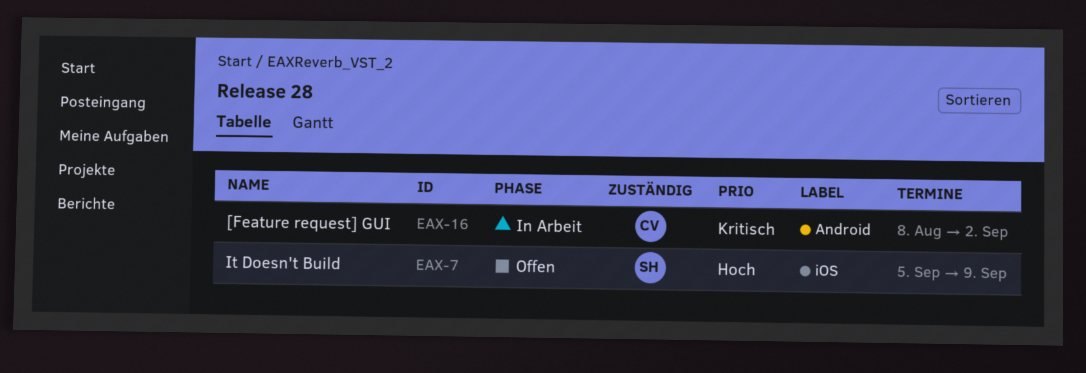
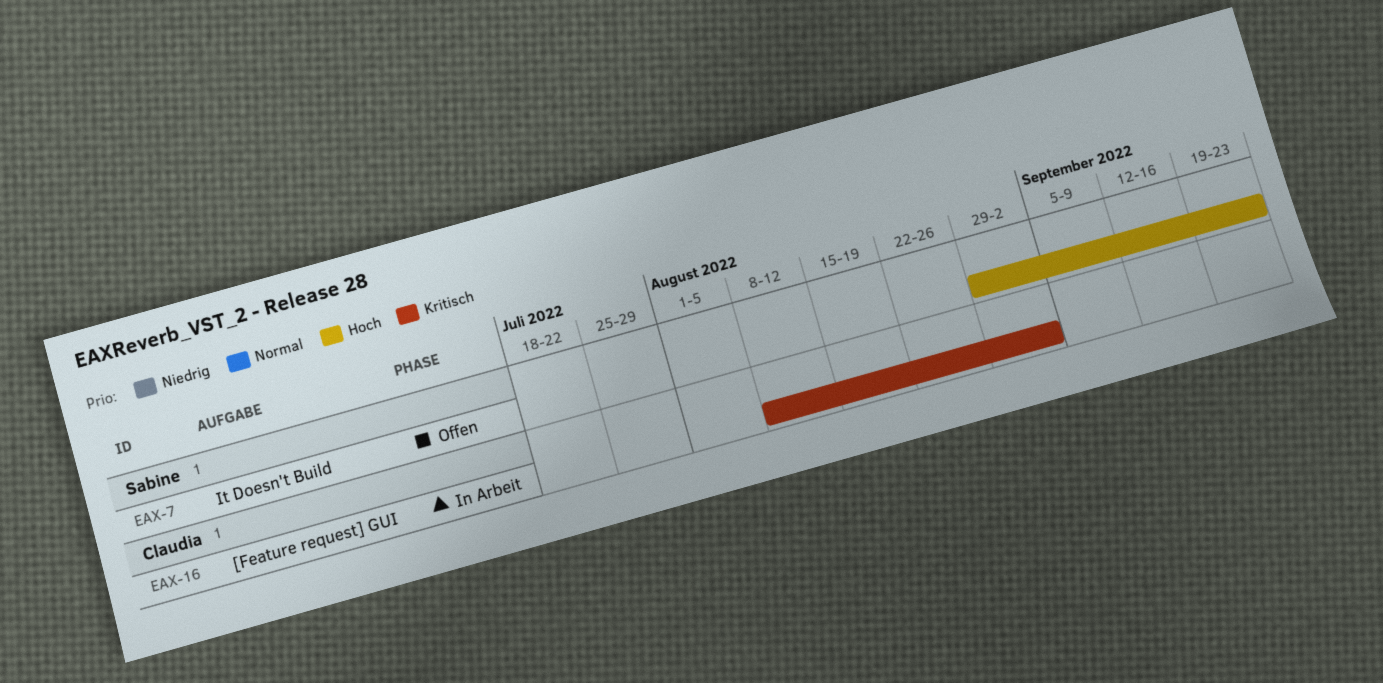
EAX-7, start: Sep 5 -> Aug 29
EAX-7, due: Sep 9 -> Sep 23

